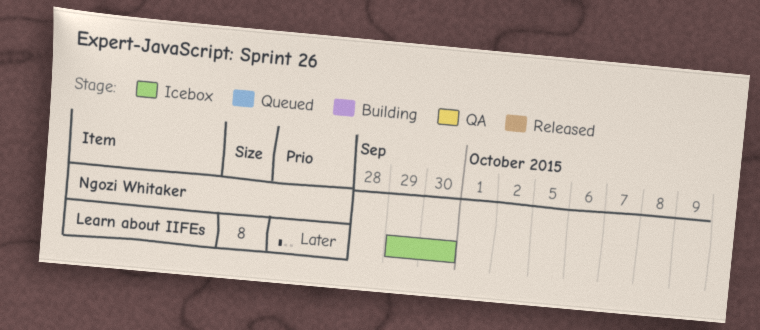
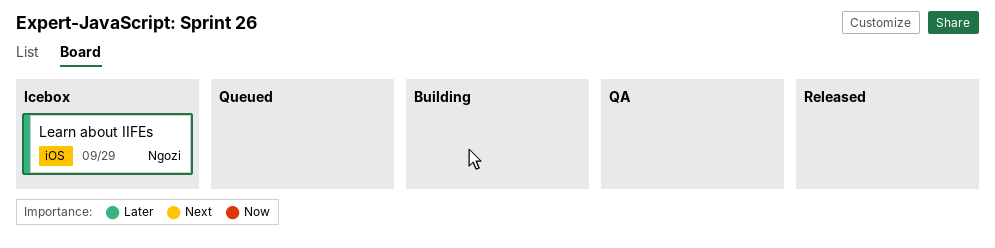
Learn about IIFEs, due: Sep 30 -> Sep 29

